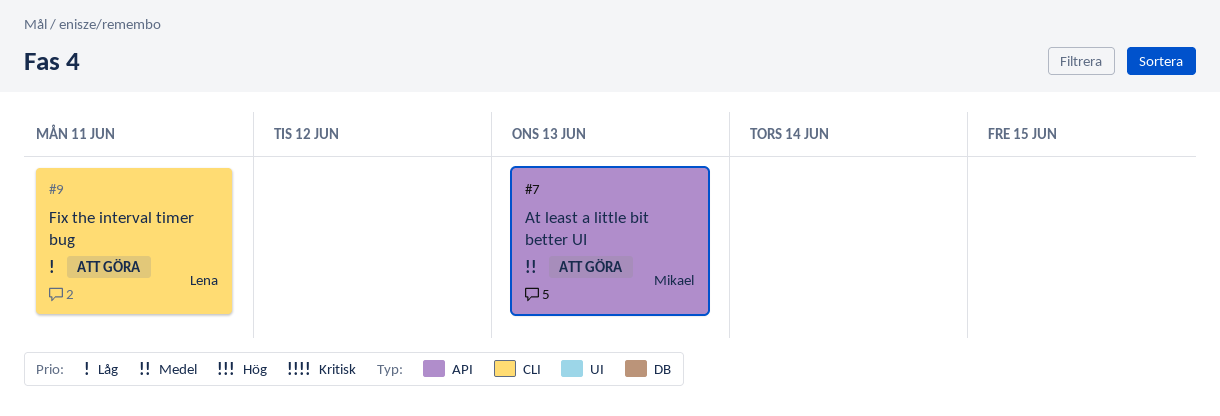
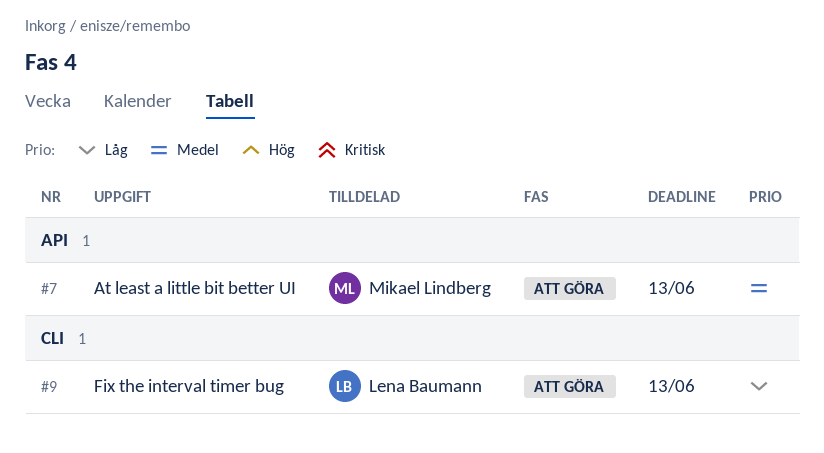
#9, due: Jun 11 -> Jun 13

